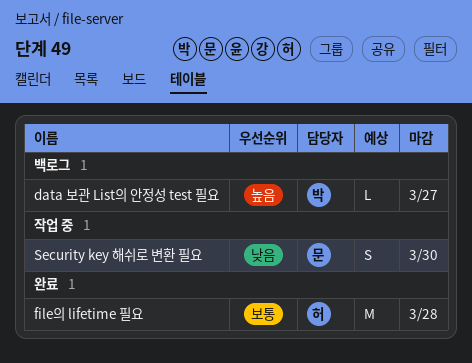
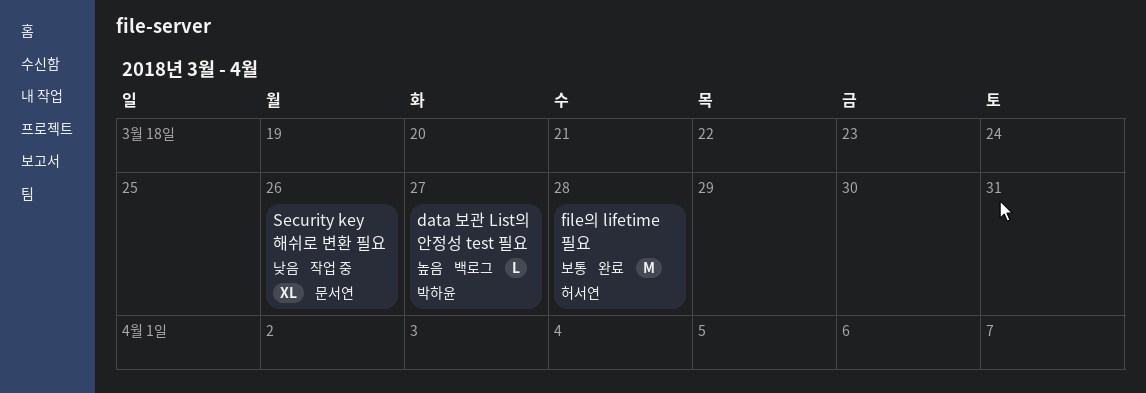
Security key 해쉬로 변환 필요, estimate: S -> XL
Security key 해쉬로 변환 필요, due: Mar 30 -> Mar 26

